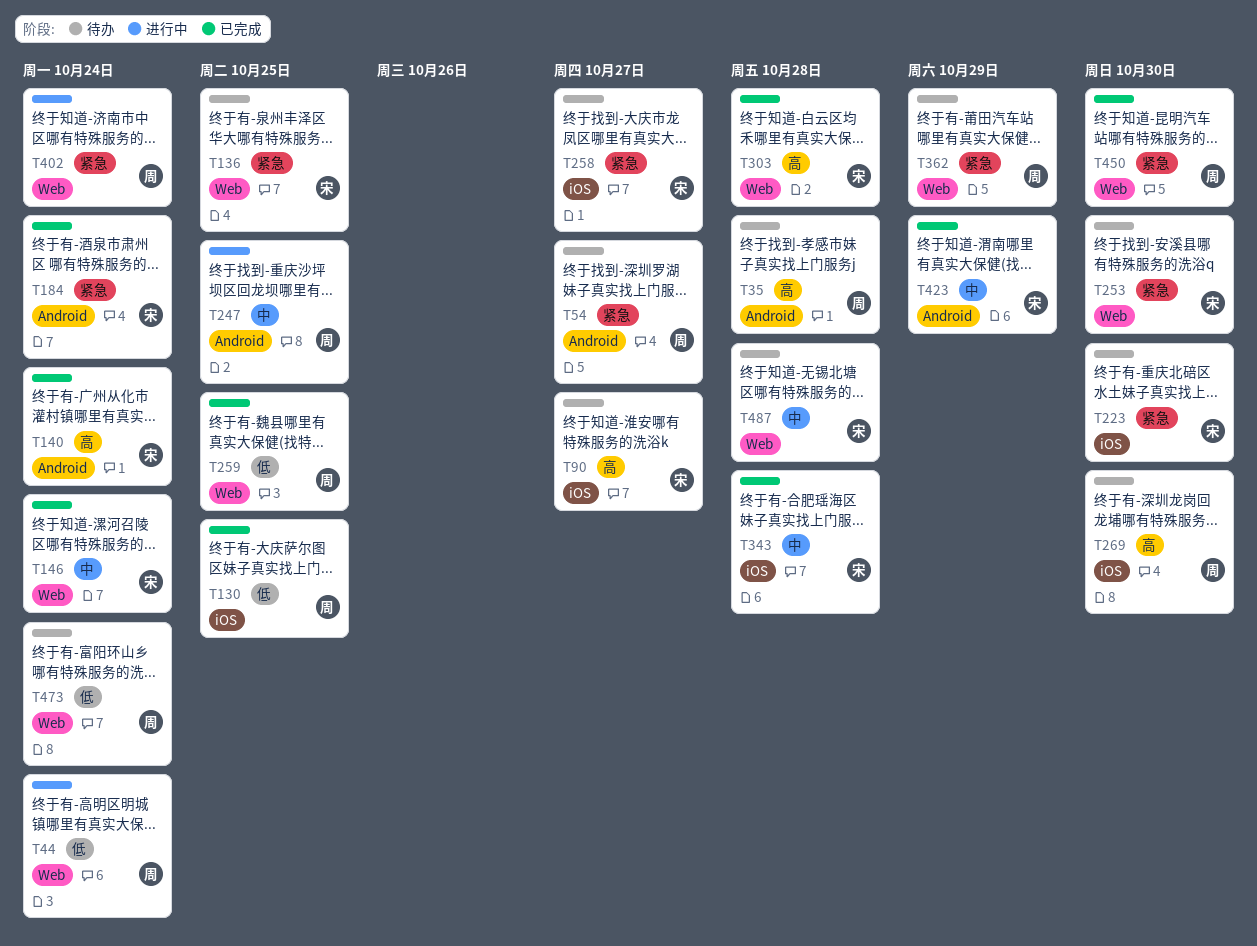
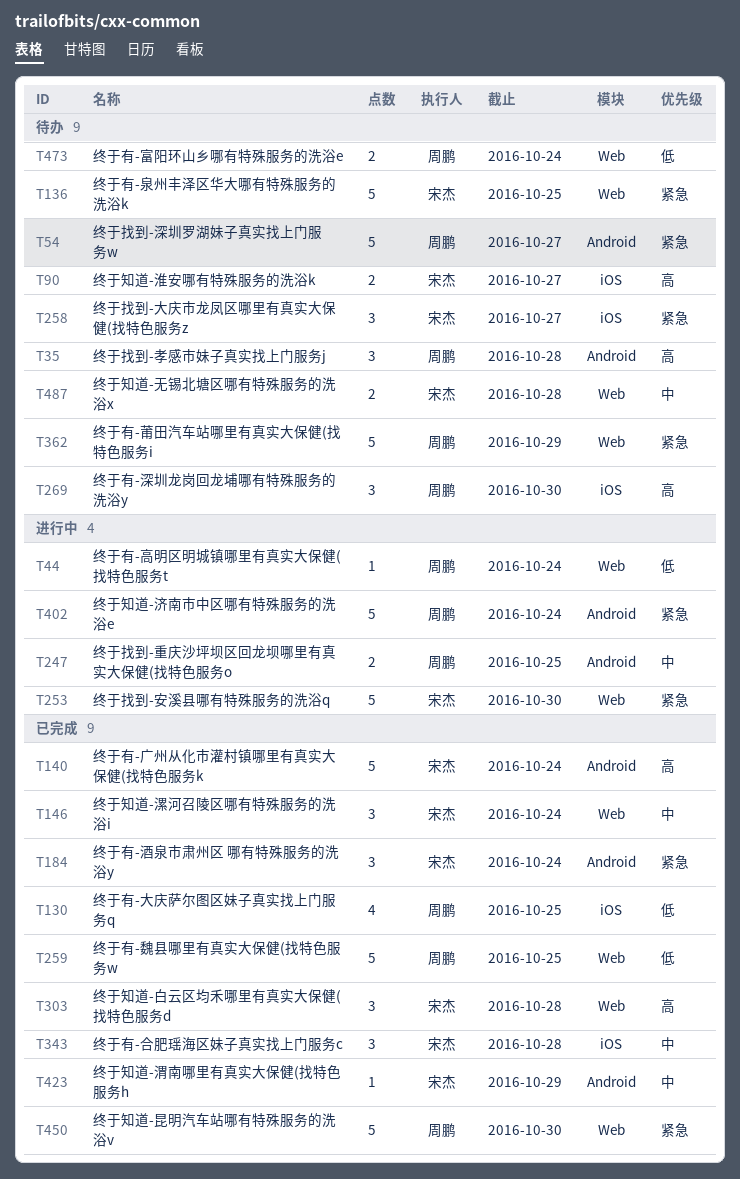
T223: present -> none
T253, status: 待办 -> 进行中
T402, label: Web -> Android

